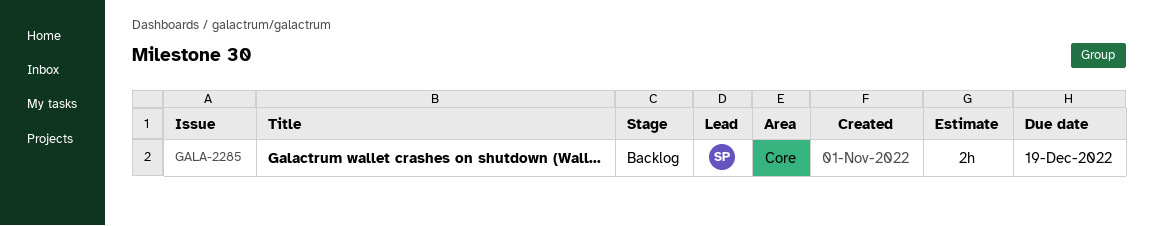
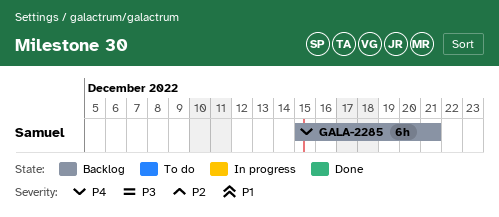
GALA-2285, estimate: 2h -> 6h
GALA-2285, due: Dec 19 -> Dec 21

